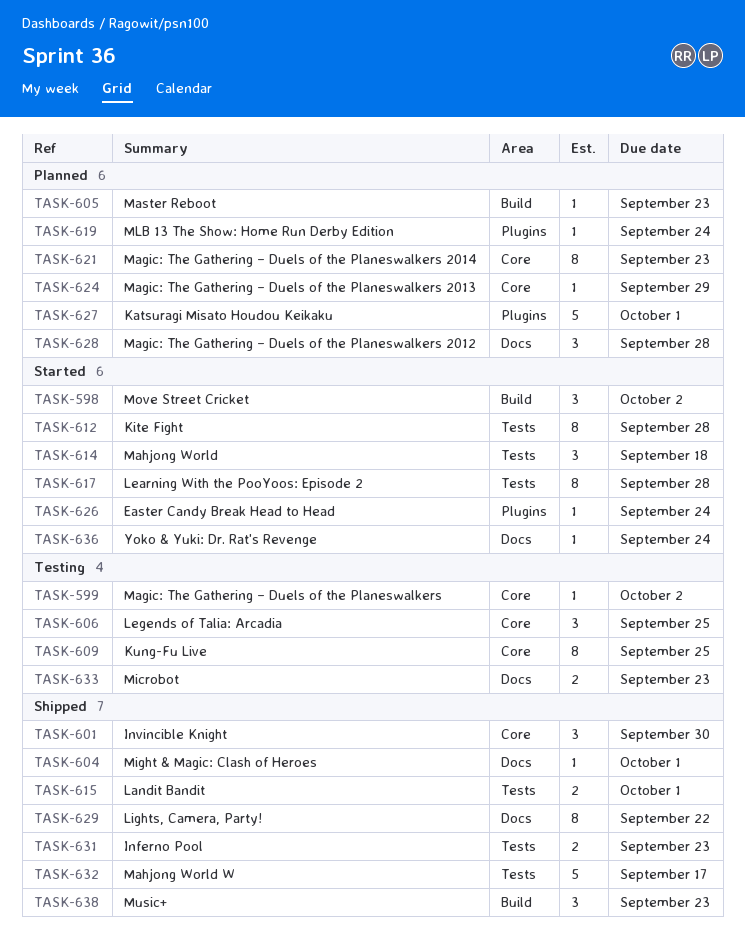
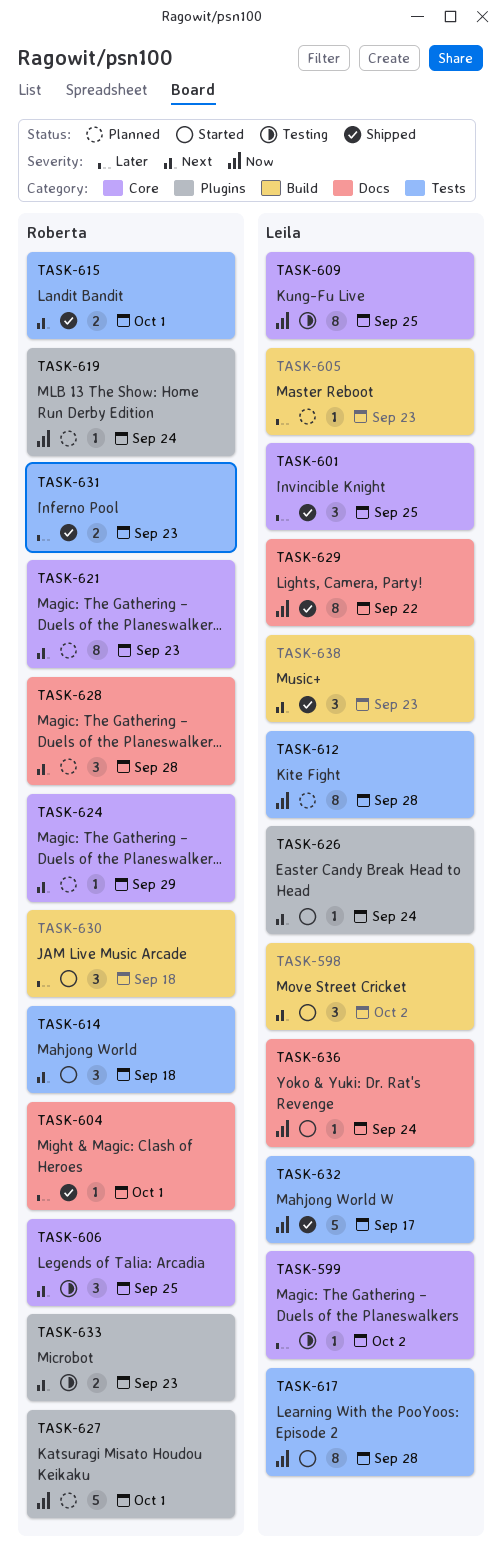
TASK-601, due: Sep 30 -> Sep 25
TASK-612, status: Started -> Planned
TASK-630: none -> present
TASK-633, label: Docs -> Plugins

